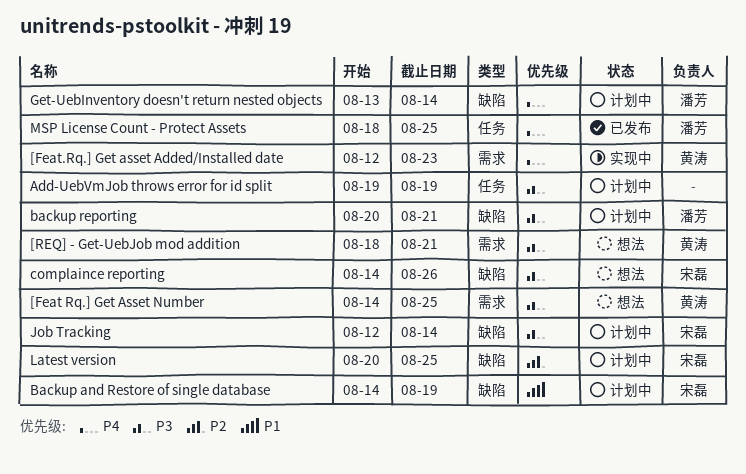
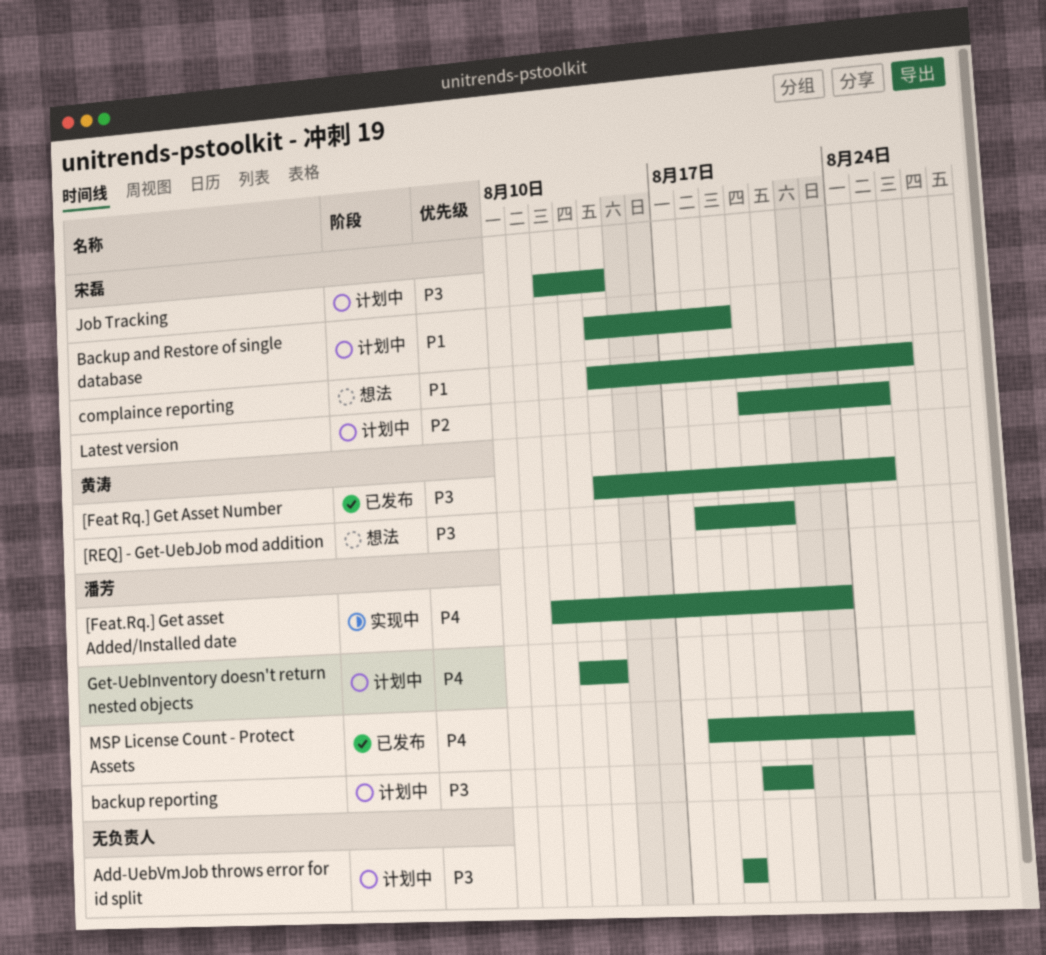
[Feat Rq.] Get Asset Number, status: 想法 -> 已发布
[Feat.Rq.] Get asset Added/Installed date, owner: 黄涛 -> 潘芳
complaince reporting, priority: P3 -> P1

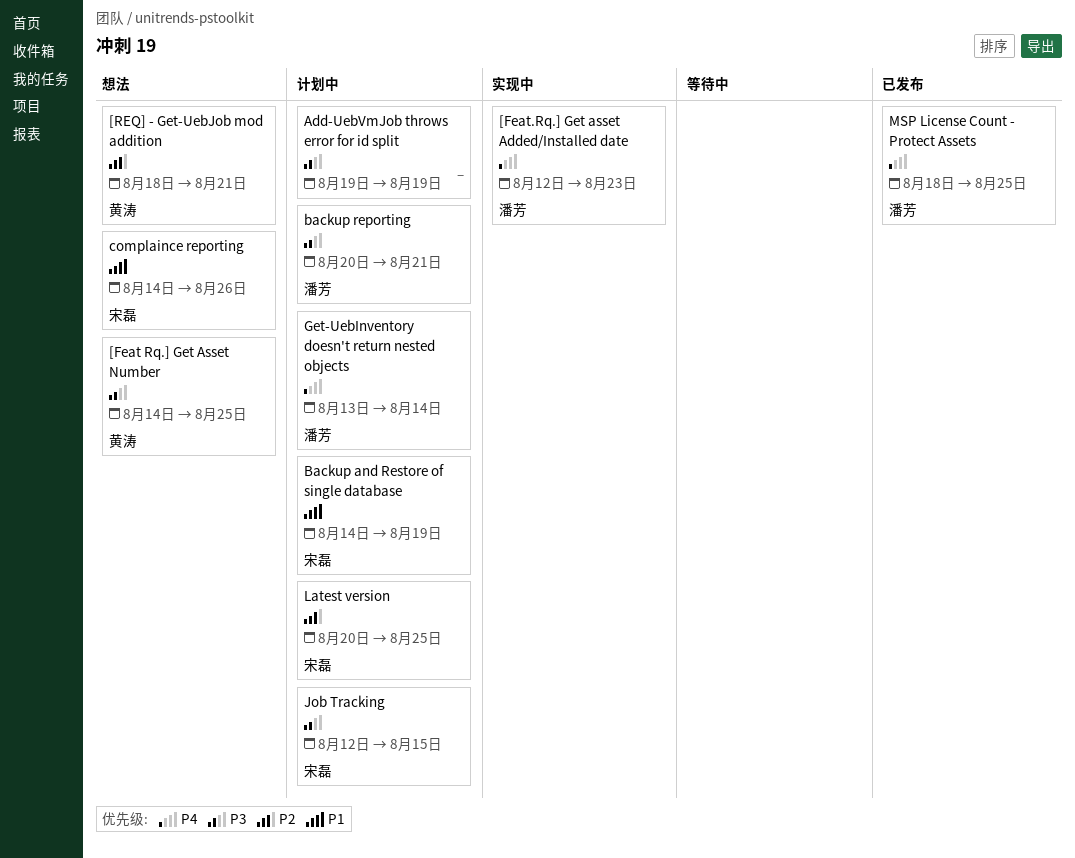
[Feat Rq.] Get Asset Number, status: 已发布 -> 想法
[REQ] - Get-UebJob mod addition, priority: P3 -> P2
Job Tracking, due: Aug 14 -> Aug 15

